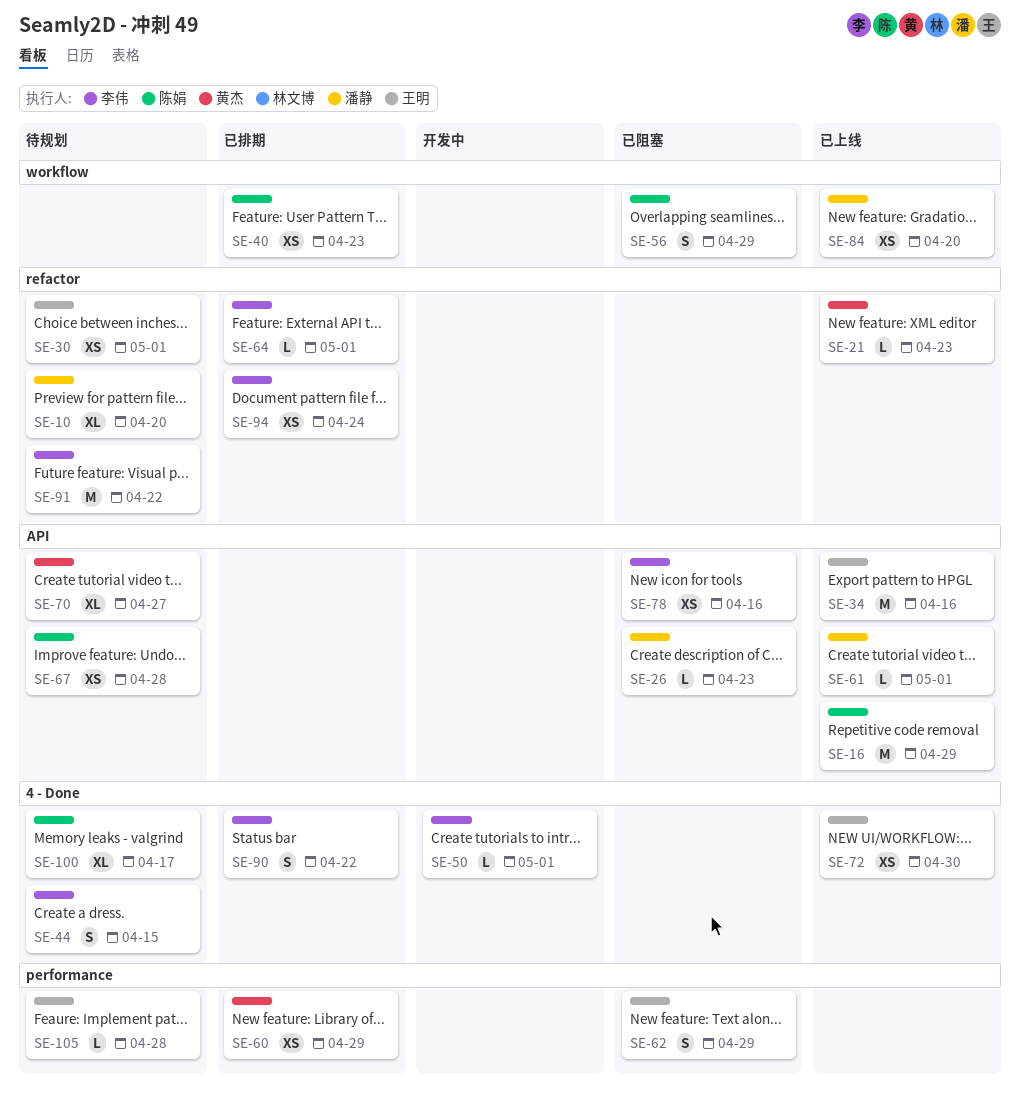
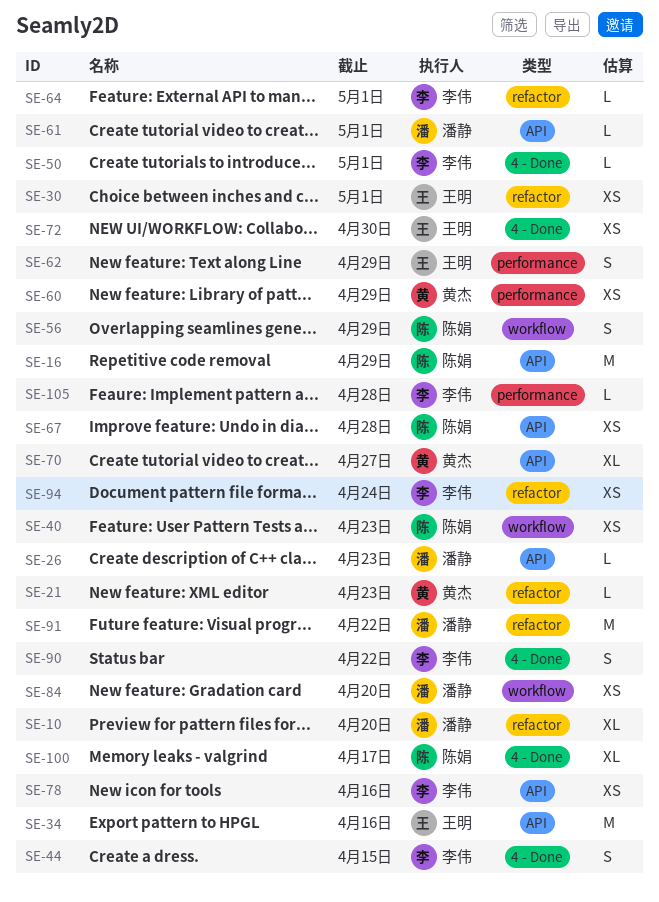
SE-91, owner: 李伟 -> 潘静
SE-105, owner: 王明 -> 李伟

